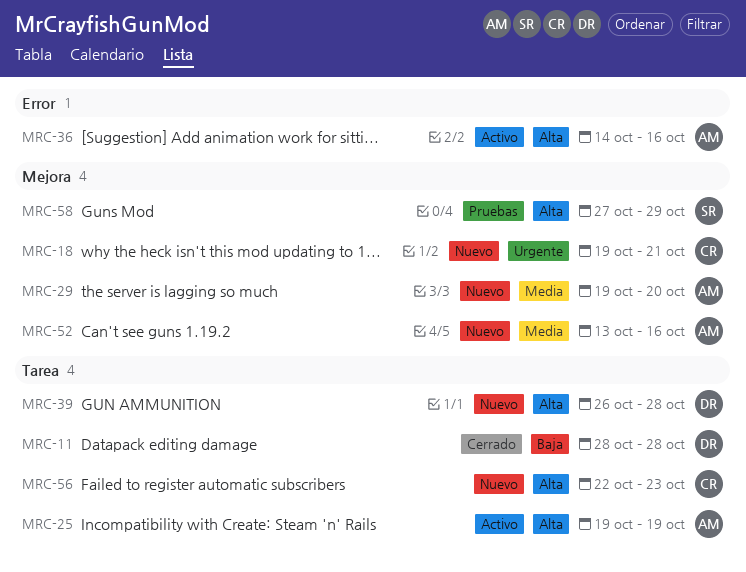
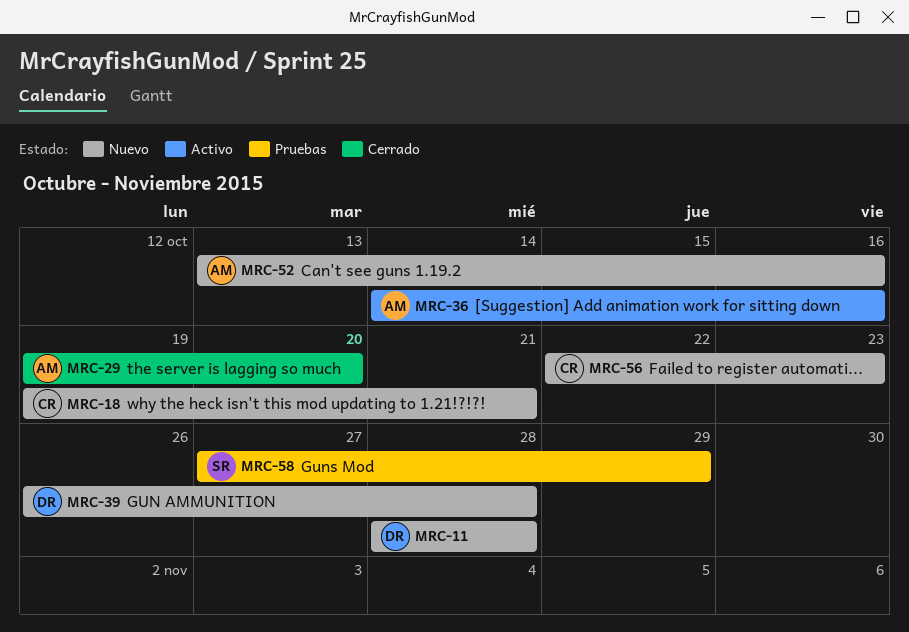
MRC-11, status: Cerrado -> Nuevo
MRC-25: present -> none
MRC-29, status: Nuevo -> Cerrado

